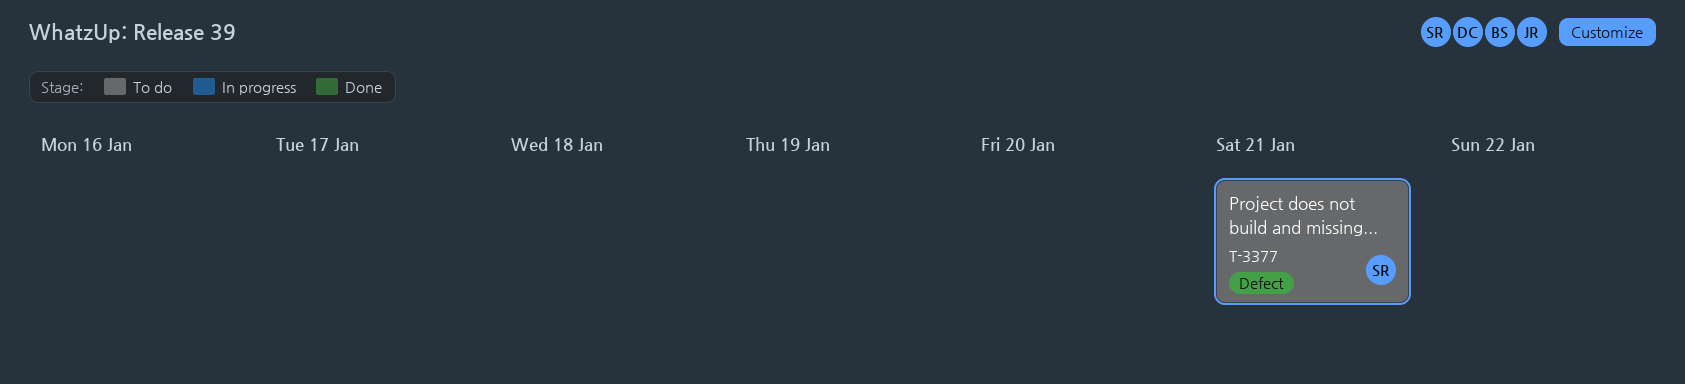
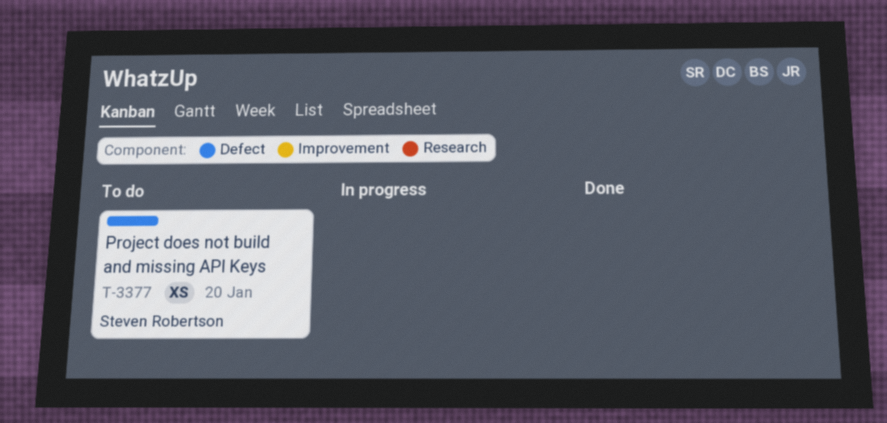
T-3377, due: Jan 21 -> Jan 20

